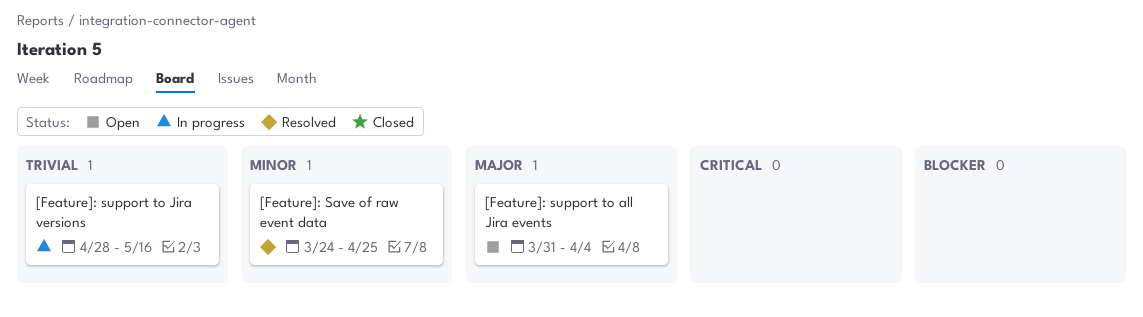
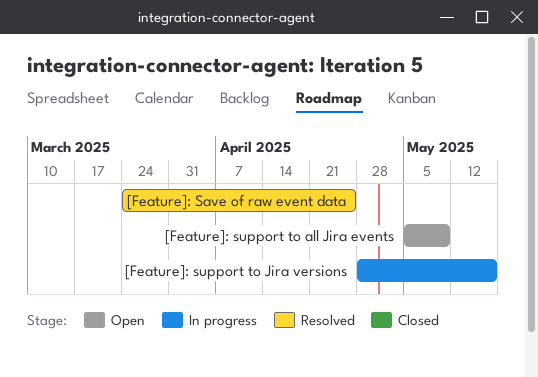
[Feature]: support to all Jira events, start: Mar 31 -> May 5
[Feature]: support to all Jira events, due: Apr 4 -> May 9

